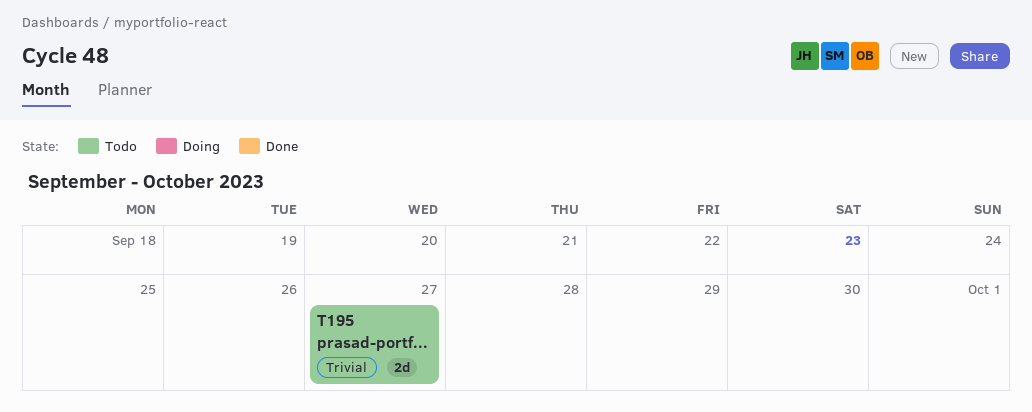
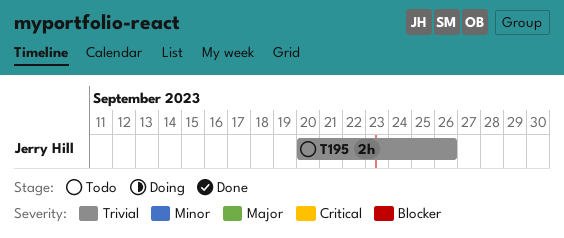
T195, estimate: 2d -> 2h
T195, due: Sep 27 -> Sep 26

